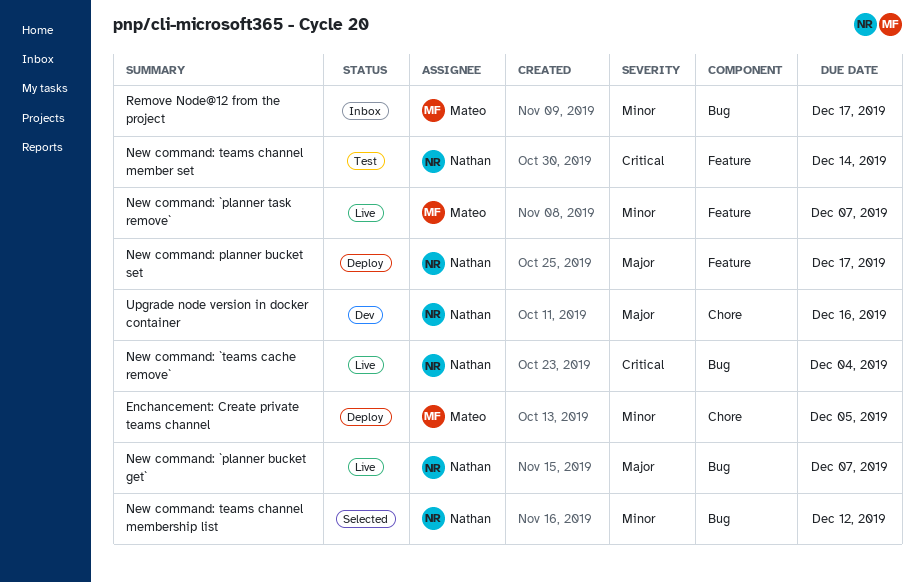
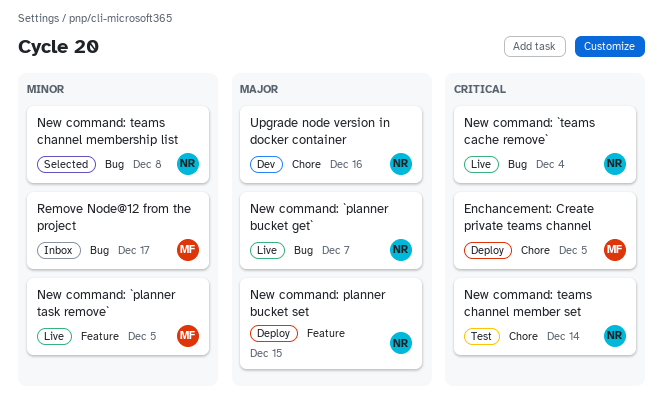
Enchancement: Create private teams channel, priority: Minor -> Critical
New command: `planner task remove`, due: Dec 7 -> Dec 5
New command: planner bucket set, due: Dec 17 -> Dec 15
New command: teams channel member set, label: Feature -> Chore
New command: teams channel membership list, due: Dec 12 -> Dec 8

